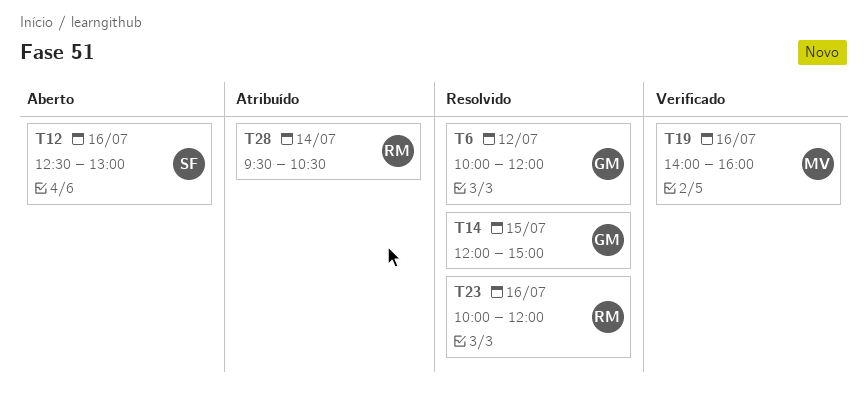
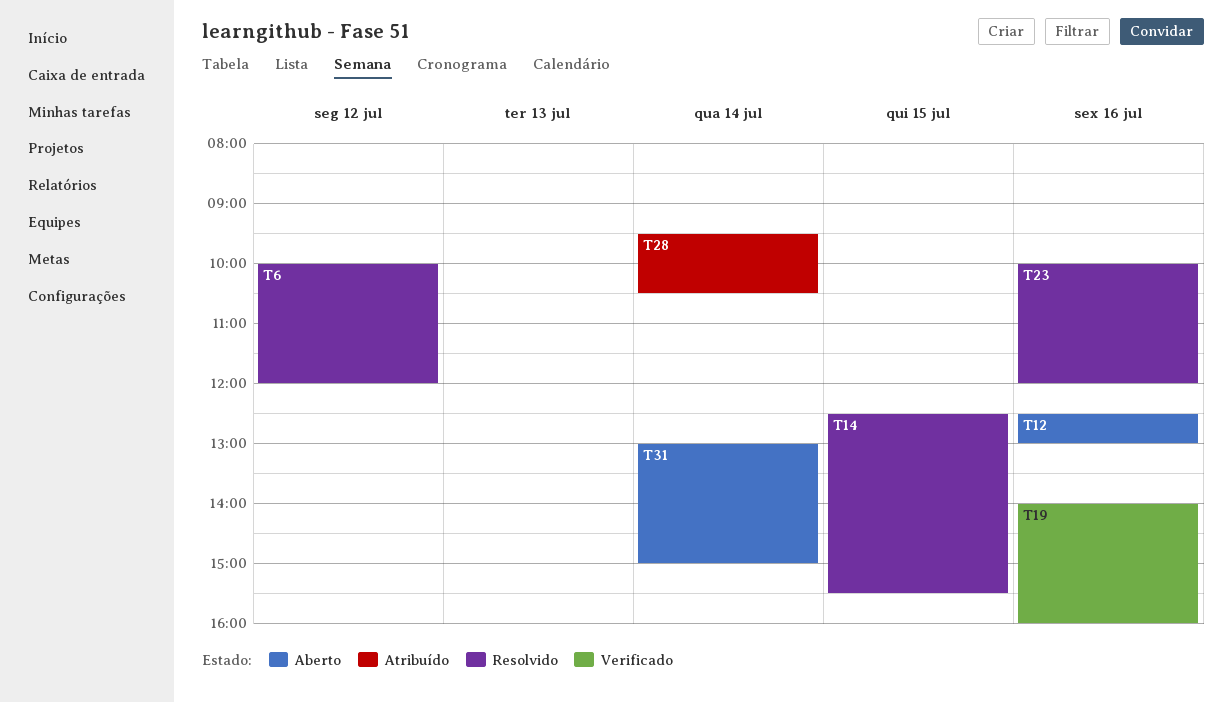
T14, begins: 12:00 -> 12:30
T14, ends: 15:00 -> 15:30
T31: none -> present

